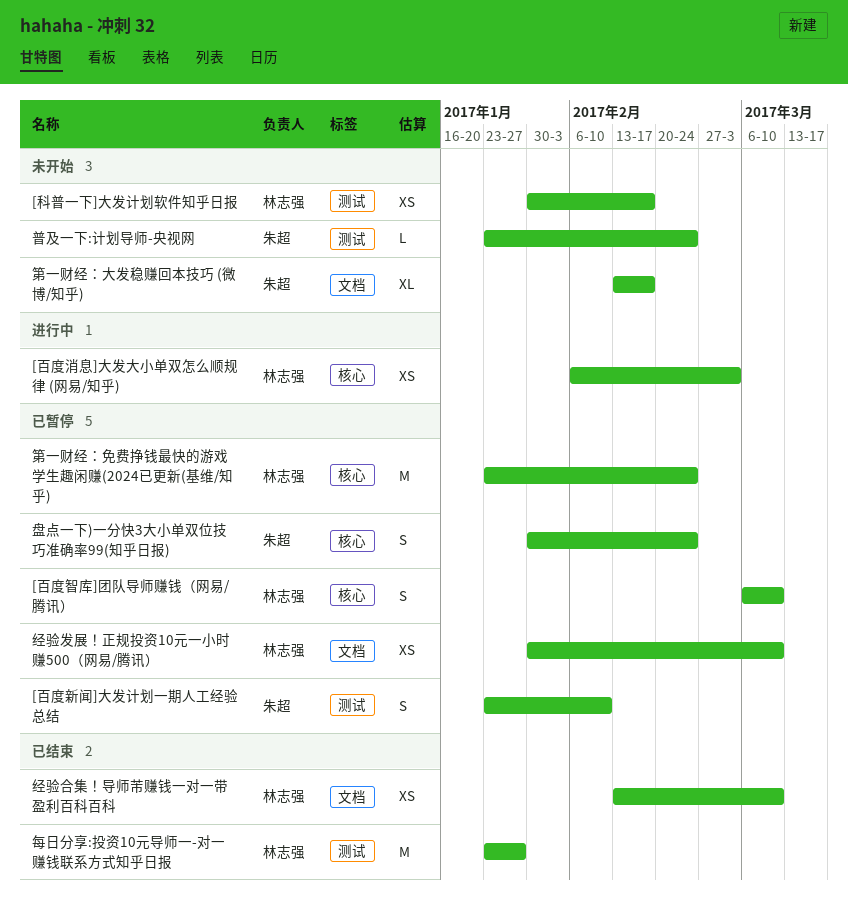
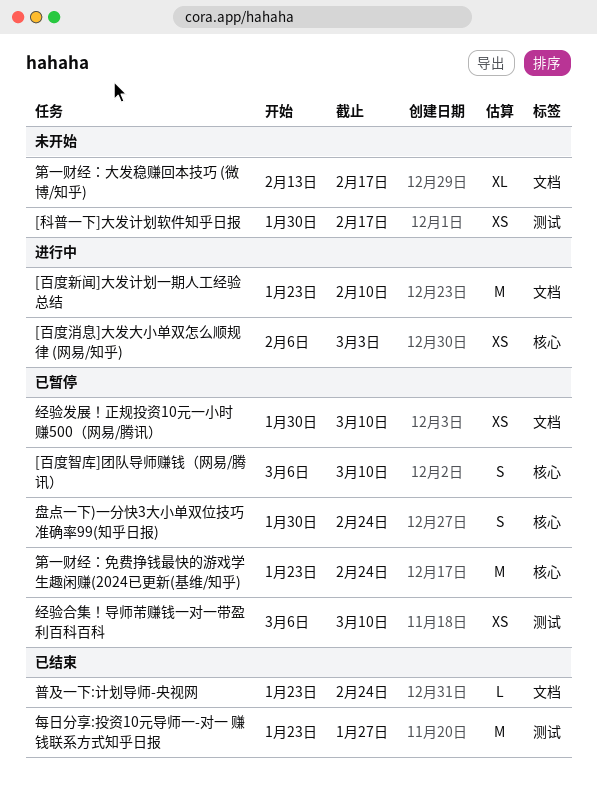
[百度新闻]大发计划一期人工经验总结, status: 已暂停 -> 进行中
[百度新闻]大发计划一期人工经验总结, label: 测试 -> 文档
[百度新闻]大发计划一期人工经验总结, estimate: S -> M
普及一下:计划导师-央视网, status: 未开始 -> 已结束
普及一下:计划导师-央视网, label: 测试 -> 文档
经验合集！导师芾赚钱一对一带盈利百科百科, status: 已结束 -> 已暂停
经验合集！导师芾赚钱一对一带盈利百科百科, label: 文档 -> 测试
经验合集！导师芾赚钱一对一带盈利百科百科, start: Feb 13 -> Mar 6

